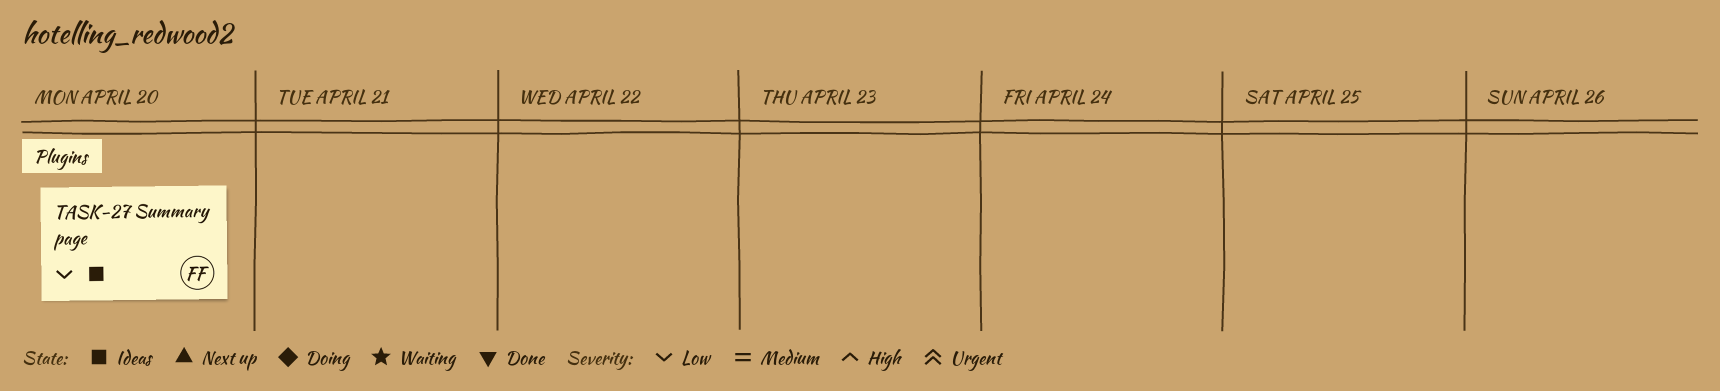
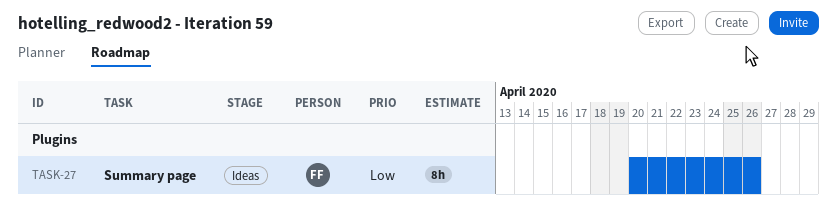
TASK-27, due: Apr 20 -> Apr 26

